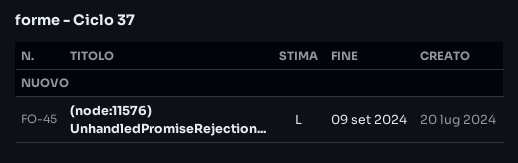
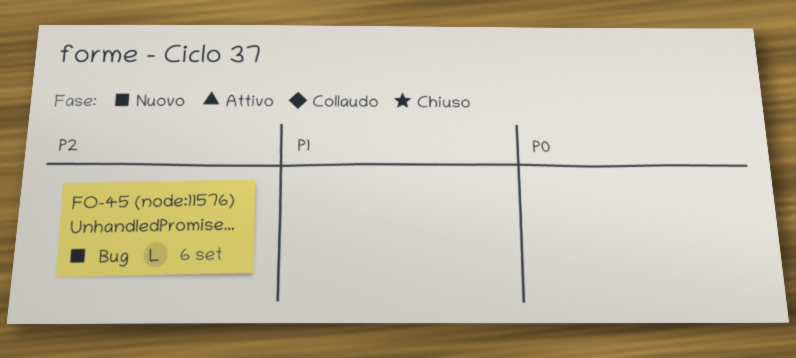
FO-45, due: Sep 9 -> Sep 6

